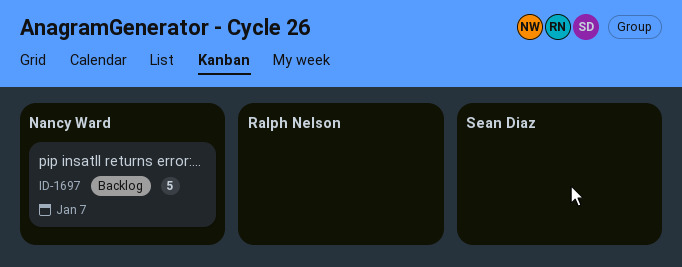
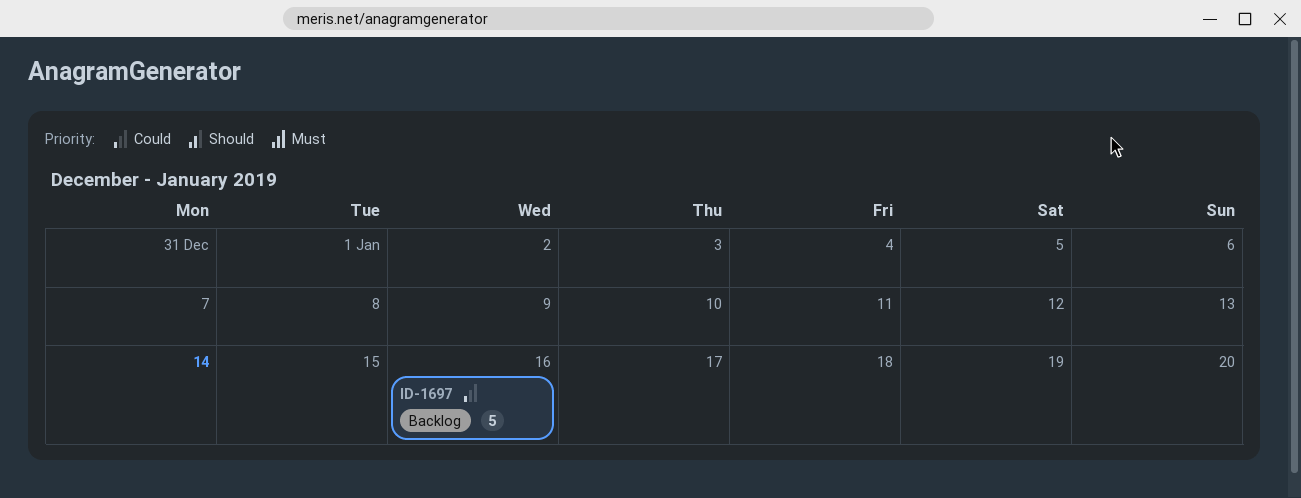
ID-1697, due: Jan 7 -> Jan 16

